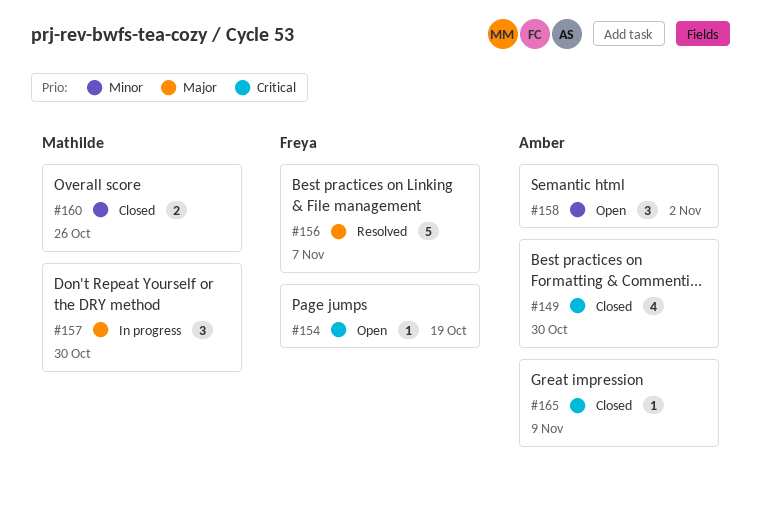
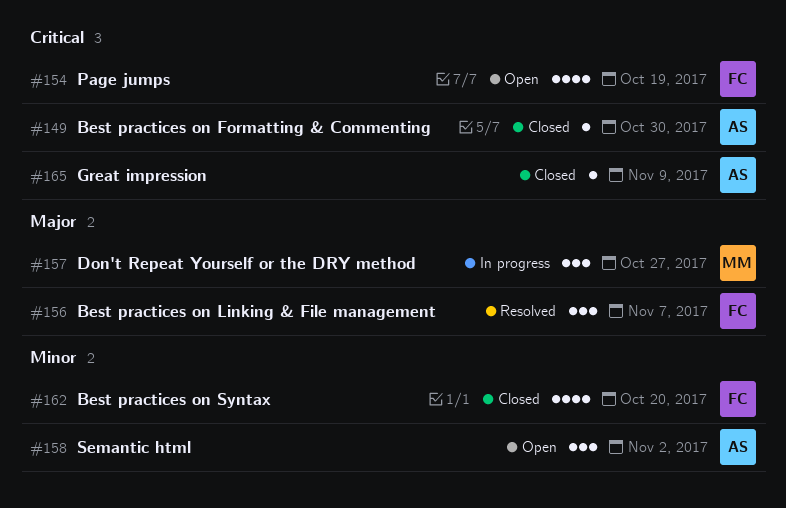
#149, estimate: 4 -> 1
#154, estimate: 1 -> 4
#156, estimate: 5 -> 3
#157, due: Oct 30 -> Oct 27
#160: present -> none
#162: none -> present

